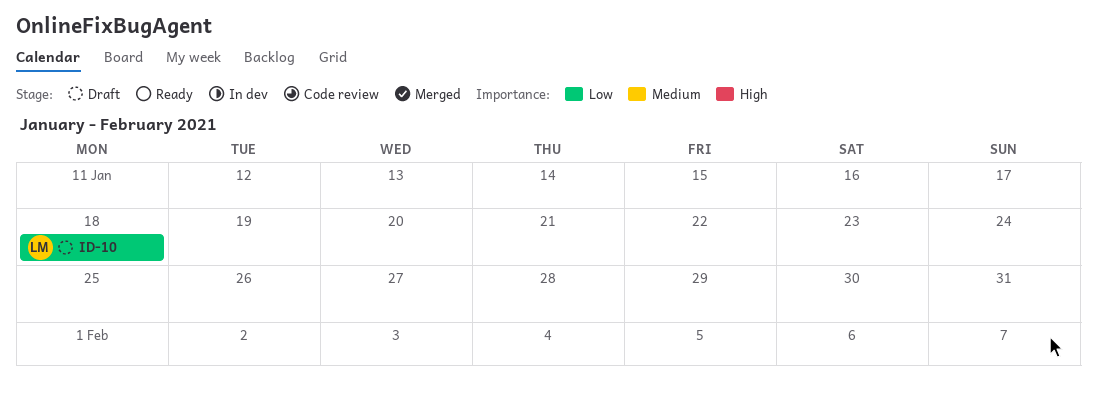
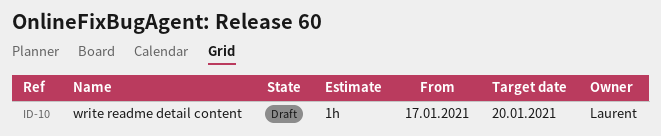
ID-10, start: Jan 18 -> Jan 17
ID-10, due: Jan 18 -> Jan 20

